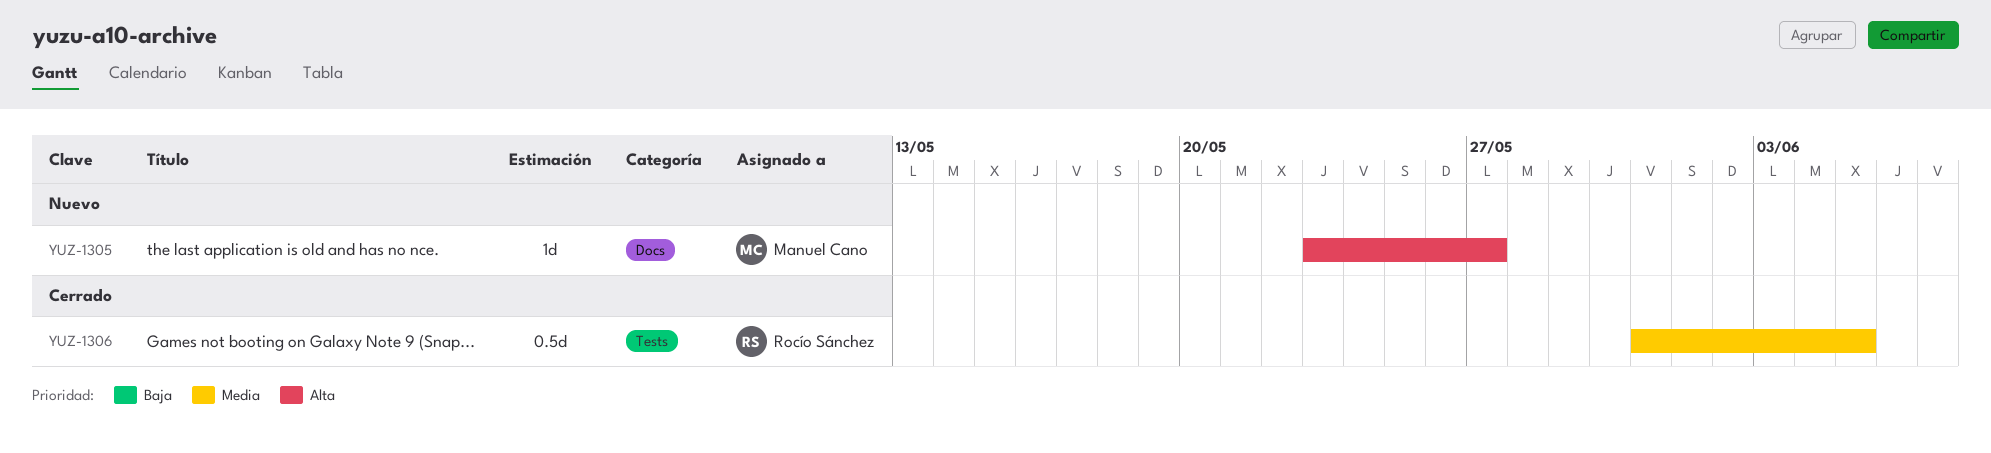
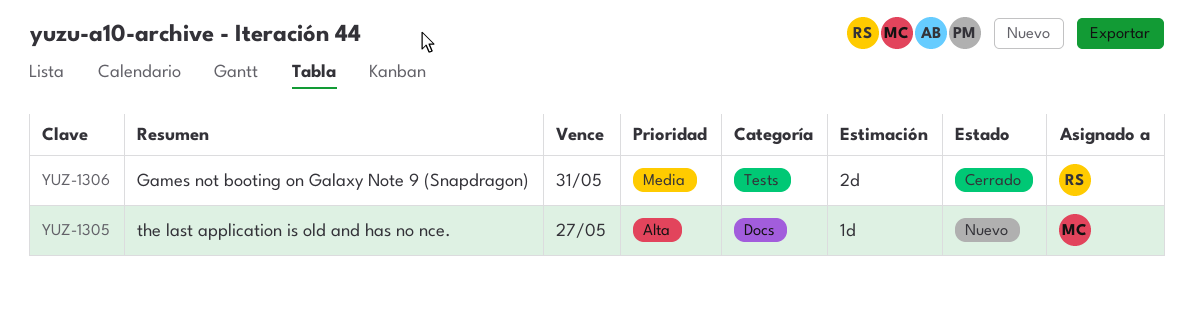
YUZ-1306, estimate: 0.5d -> 2d
YUZ-1306, due: Jun 5 -> May 31

